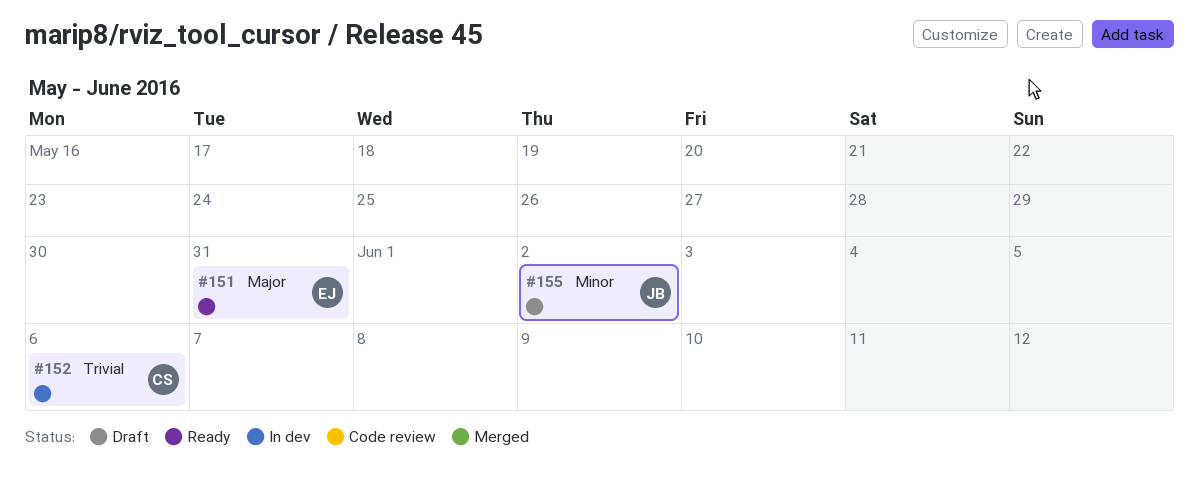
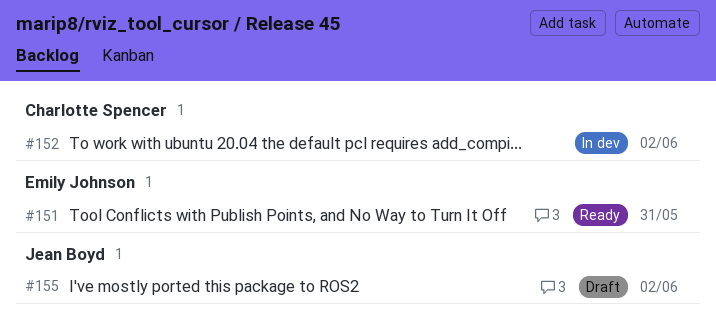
#152, due: Jun 6 -> Jun 2

